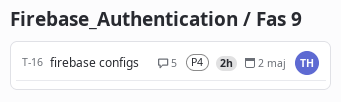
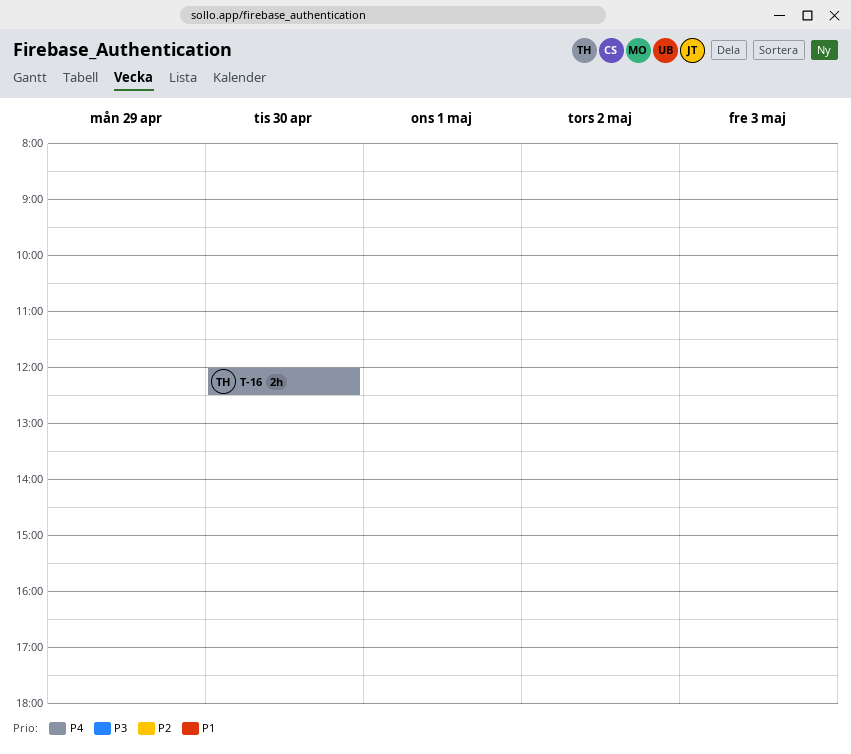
T-16, day: May 2 -> Apr 30

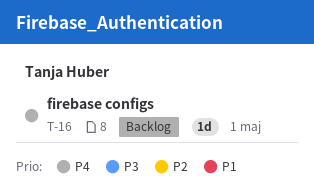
T-16, estimate: 2h -> 1d
T-16, day: Apr 30 -> May 1

